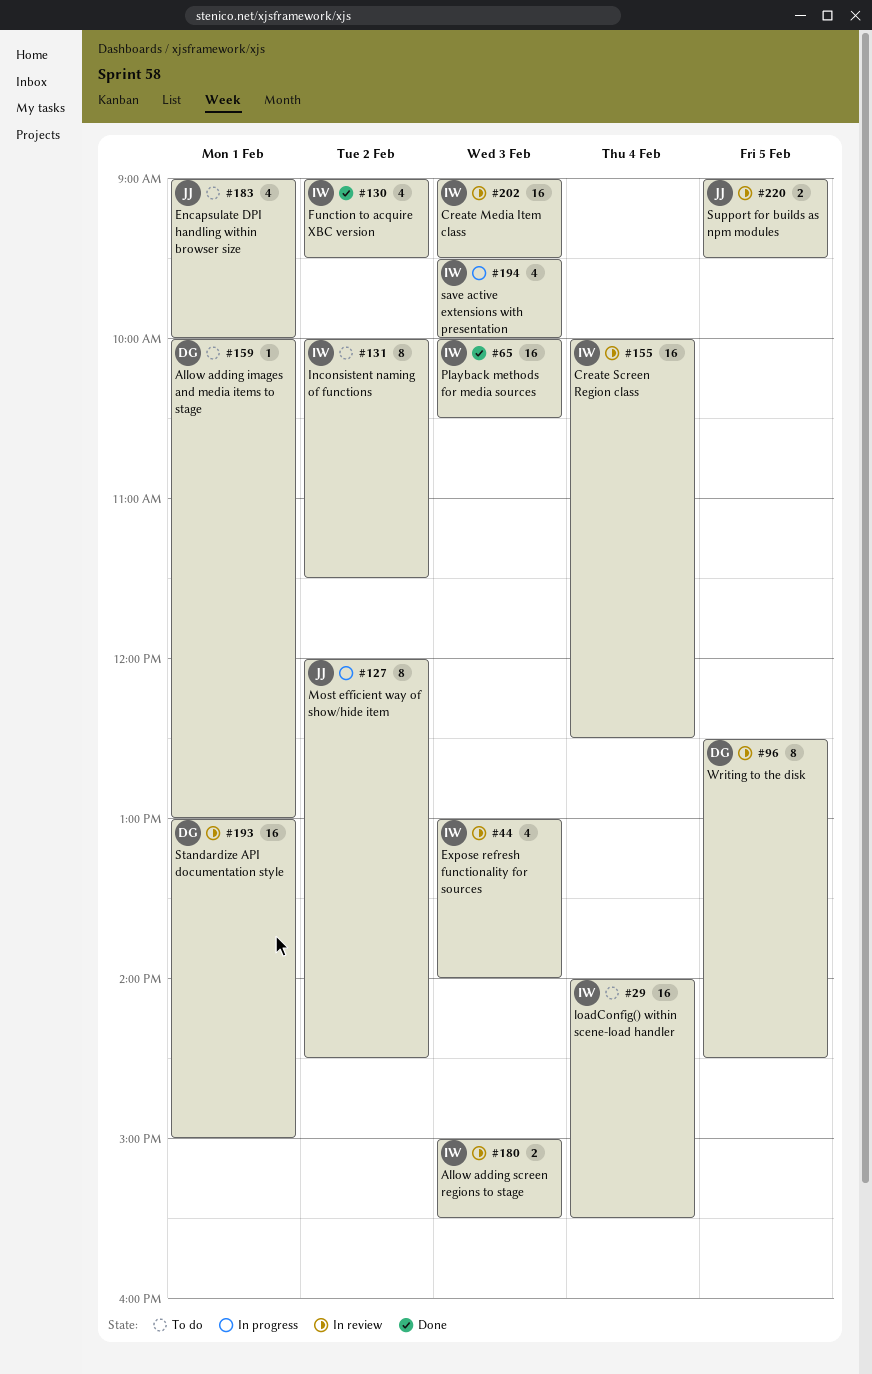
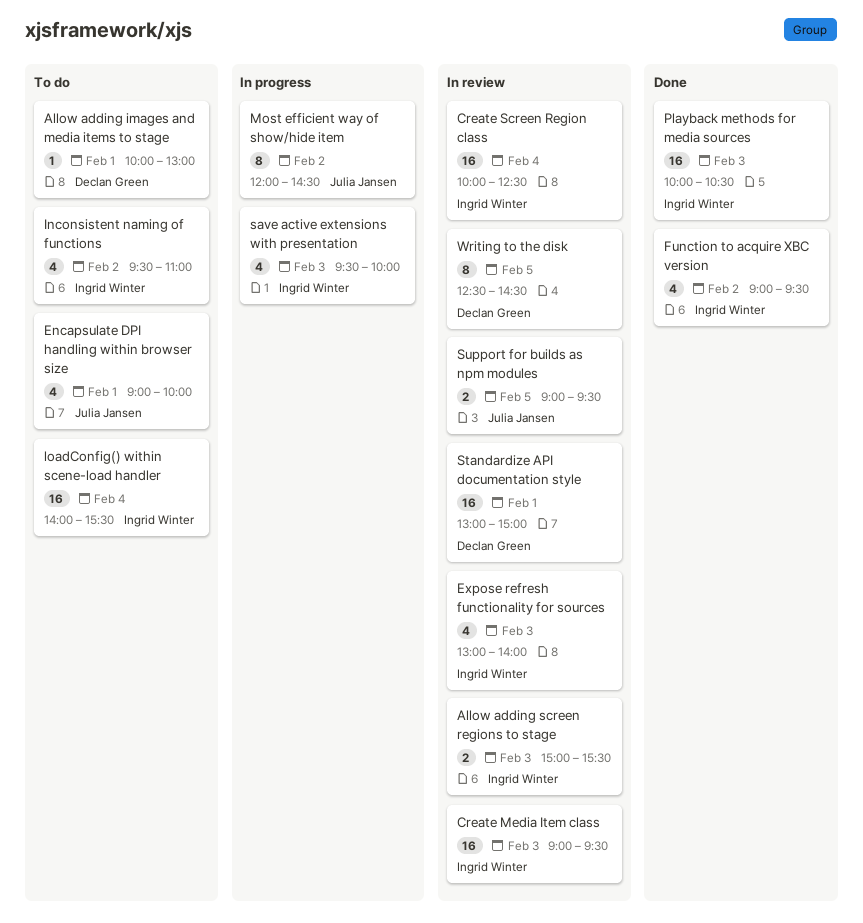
Inconsistent naming of functions, estimate: 8 -> 4
Inconsistent naming of functions, begins: 10:00 -> 09:30
Inconsistent naming of functions, ends: 11:30 -> 11:00

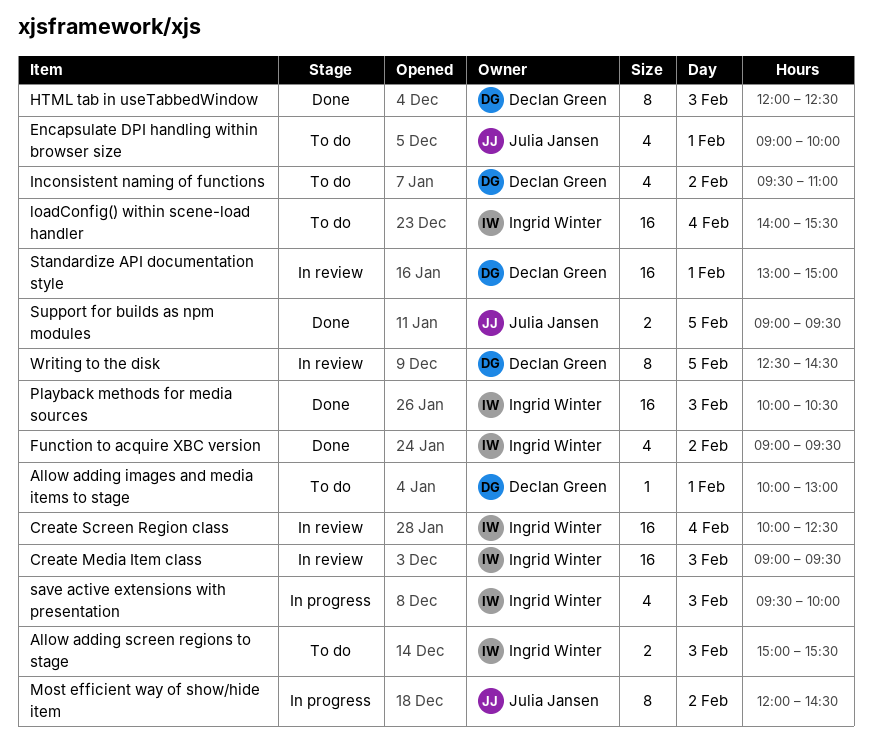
Allow adding screen regions to stage, status: In review -> To do
Expose refresh functionality for sources: present -> none
HTML tab in useTabbedWindow: none -> present
Inconsistent naming of functions, owner: Ingrid Winter -> Declan Green
Support for builds as npm modules, status: In review -> Done

